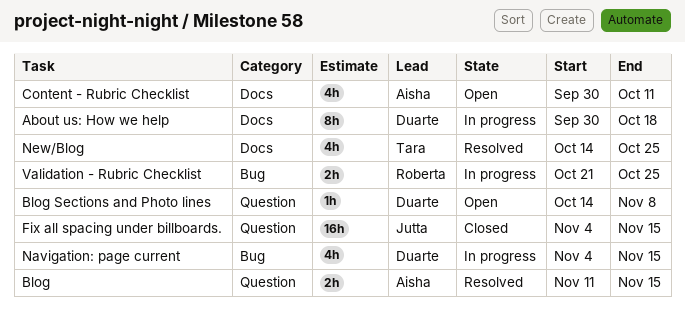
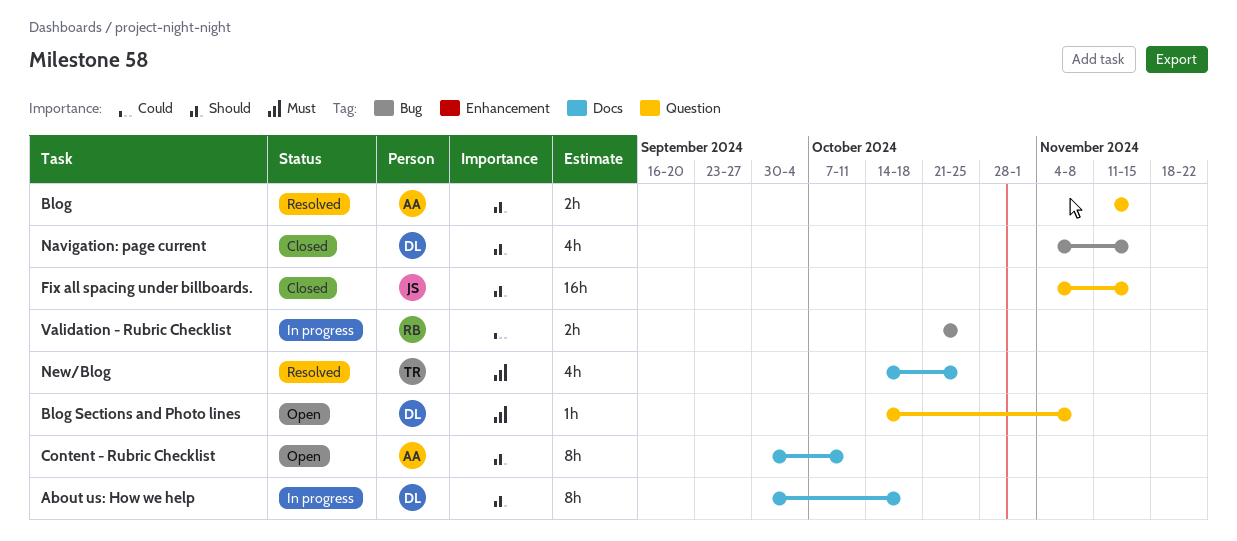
Content - Rubric Checklist, estimate: 4h -> 8h
Navigation: page current, status: In progress -> Closed

